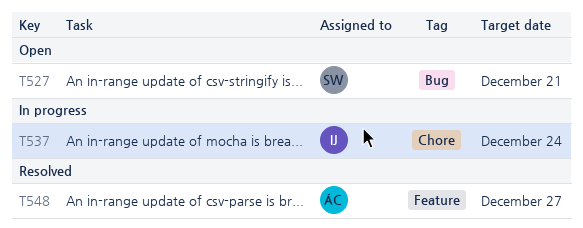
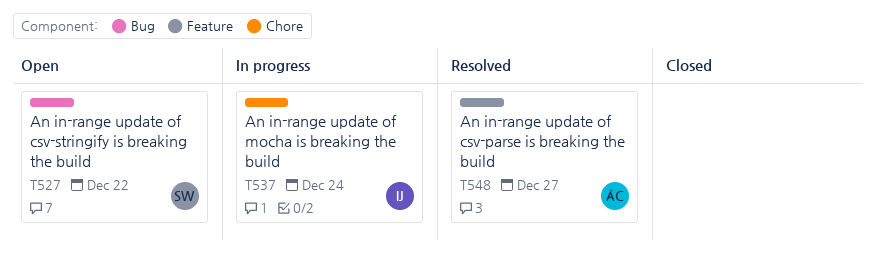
T527, due: Dec 21 -> Dec 22

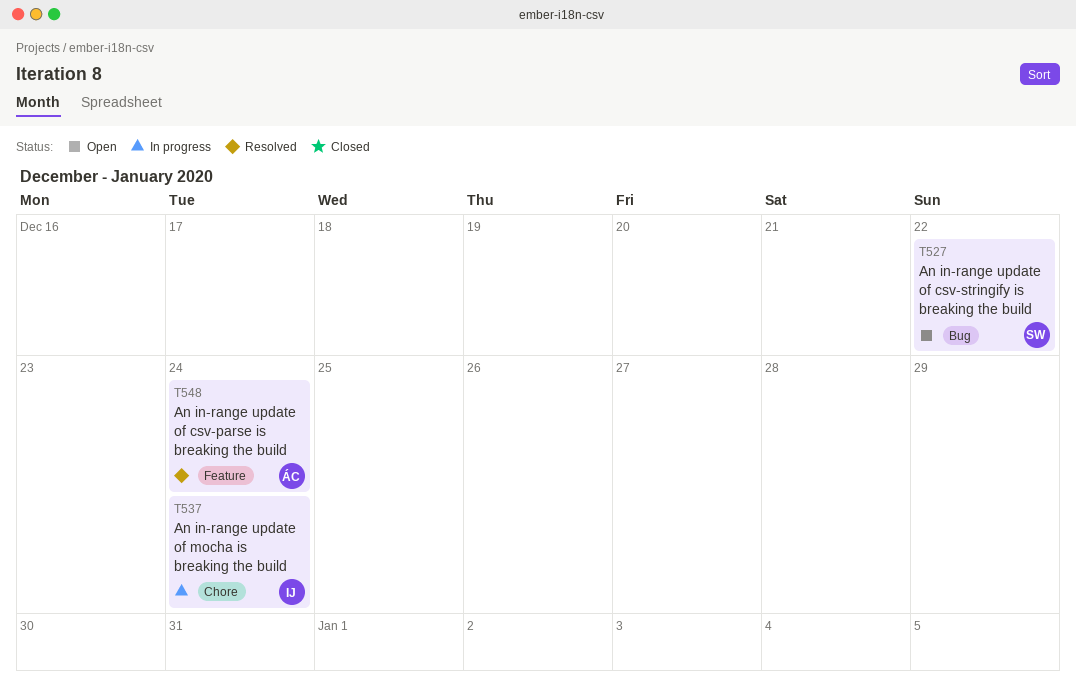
T548, due: Dec 27 -> Dec 24

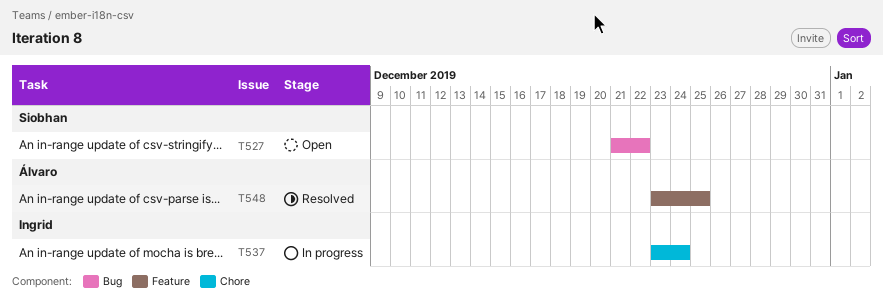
T548, due: Dec 24 -> Dec 25

